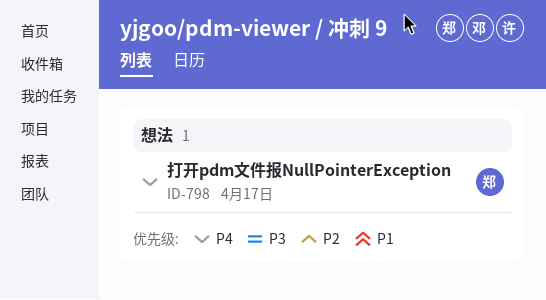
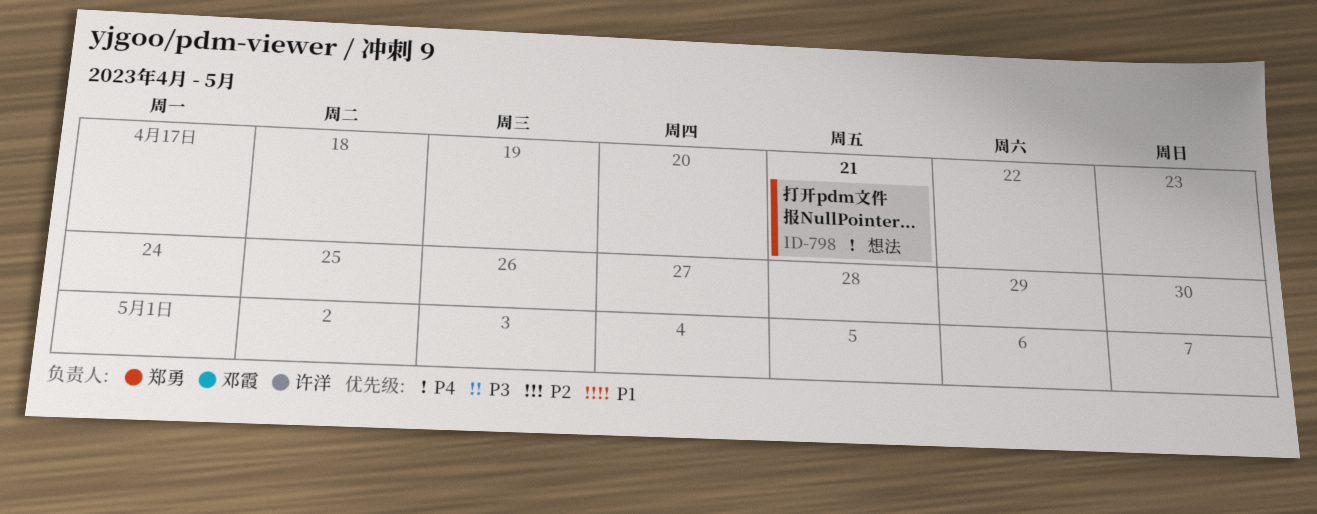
ID-798, due: Apr 17 -> Apr 21

